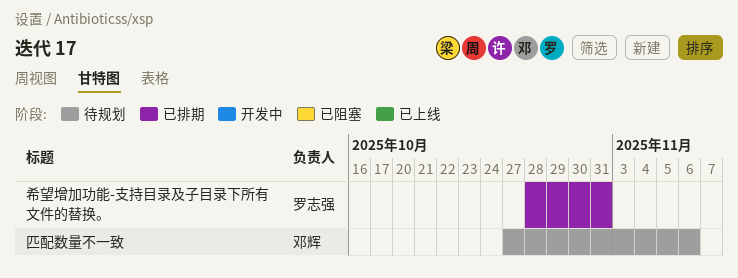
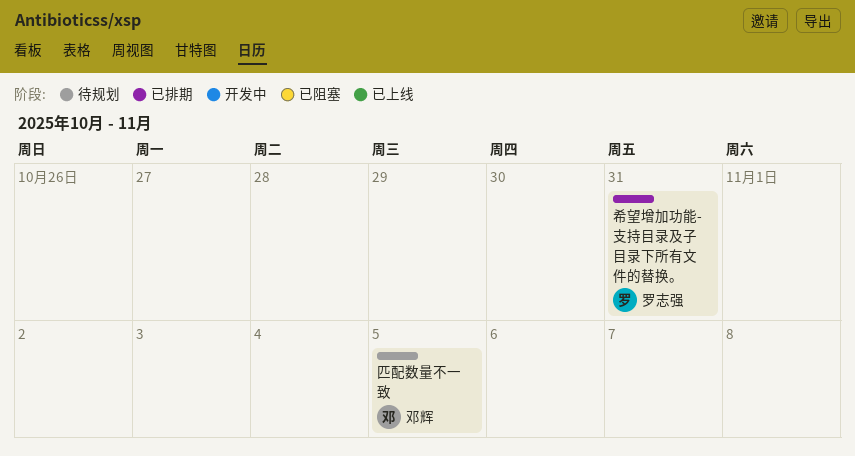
匹配数量不一致, due: Nov 6 -> Nov 5

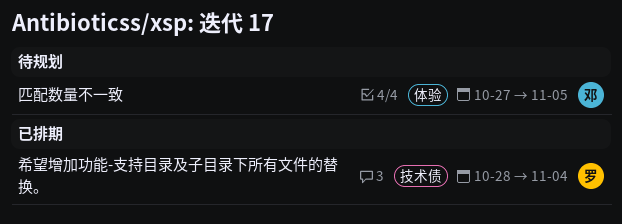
希望增加功能-支持目录及子目录下所有文件的替换。, due: Oct 31 -> Nov 4

